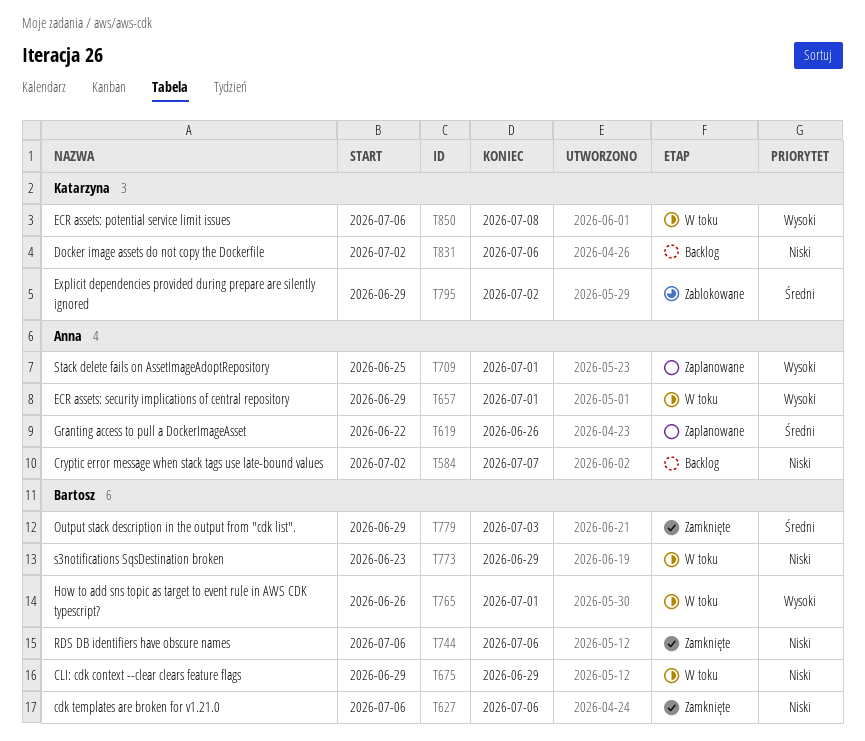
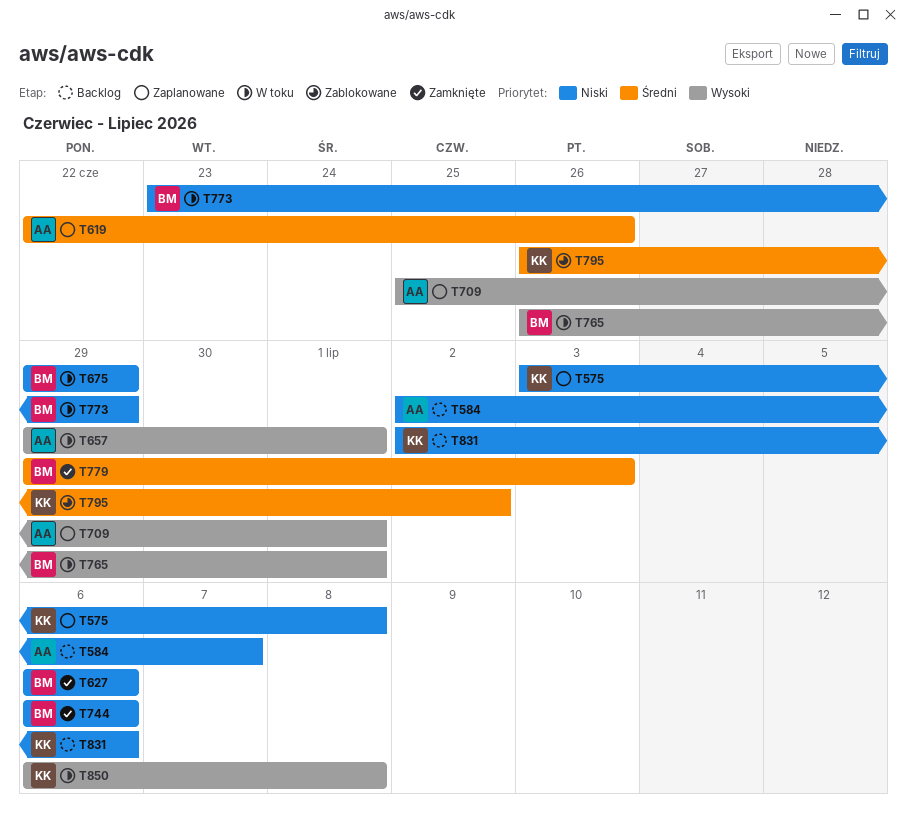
T575: none -> present
T795, start: Jun 29 -> Jun 26

